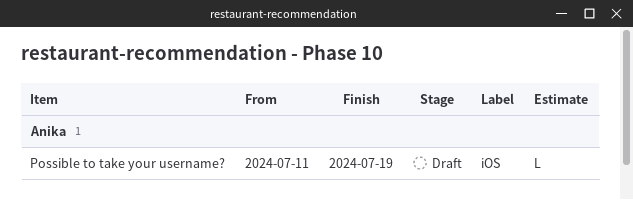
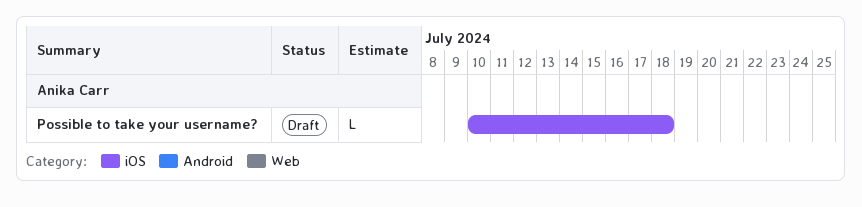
Possible to take your username?, start: Jul 11 -> Jul 10
Possible to take your username?, due: Jul 19 -> Jul 18

